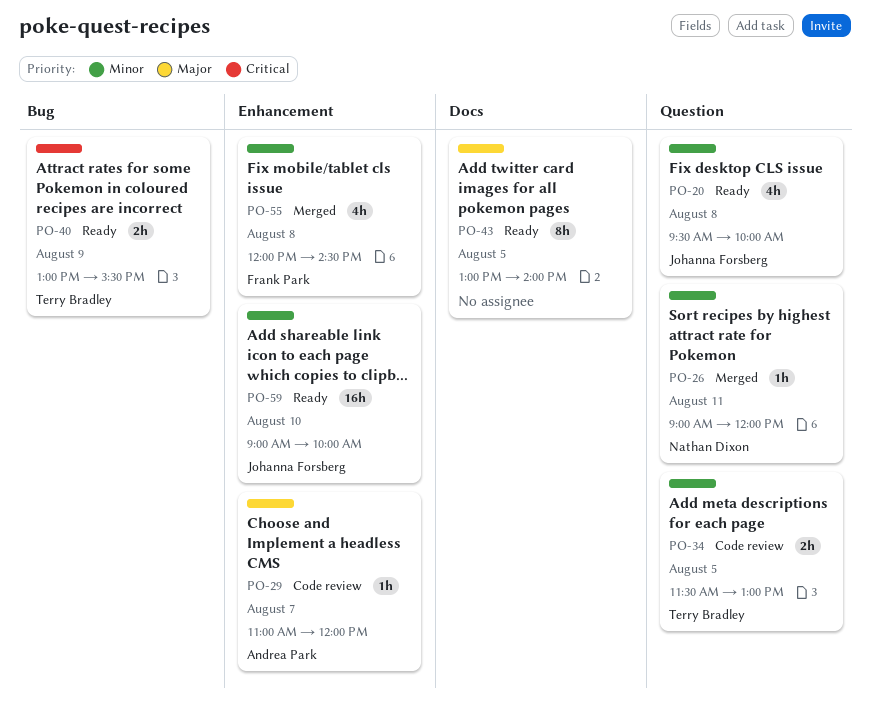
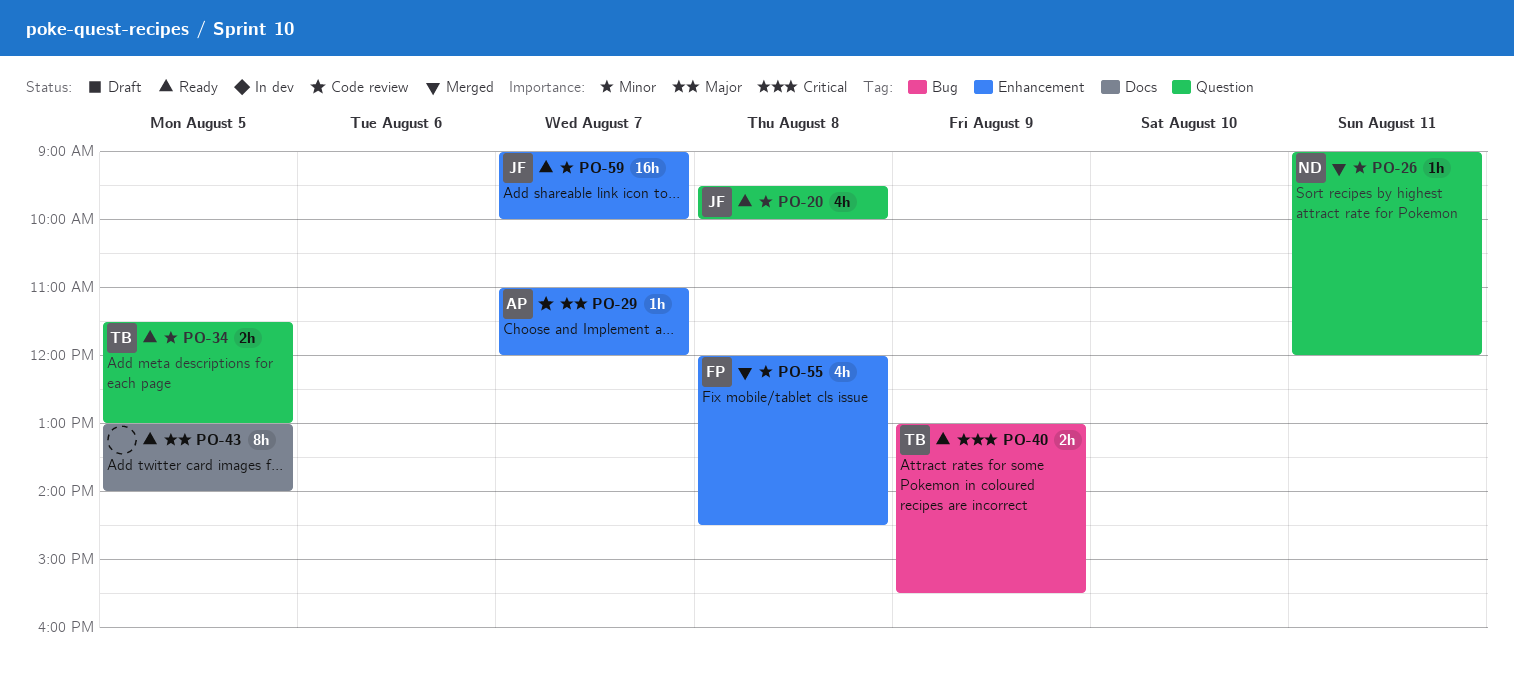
PO-34, status: Code review -> Ready
PO-59, day: Aug 10 -> Aug 7

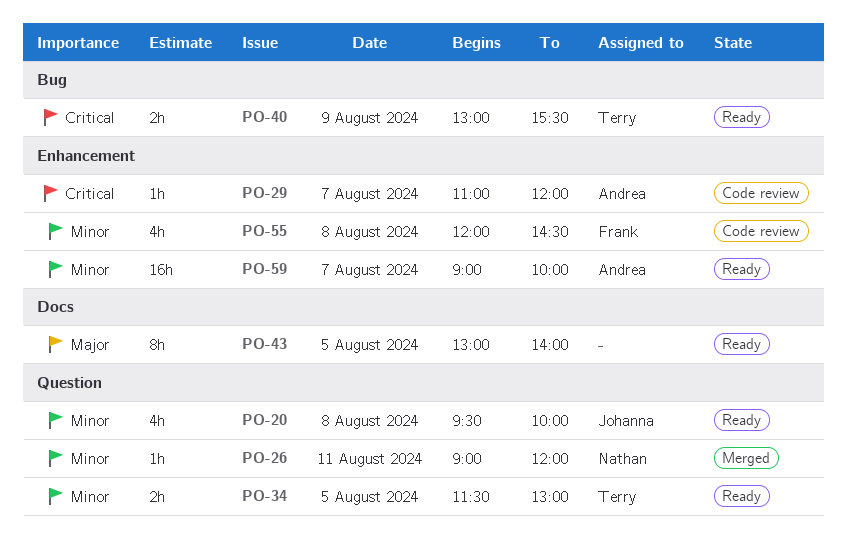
PO-29, priority: Major -> Critical
PO-55, status: Merged -> Code review
PO-59, owner: Johanna -> Andrea

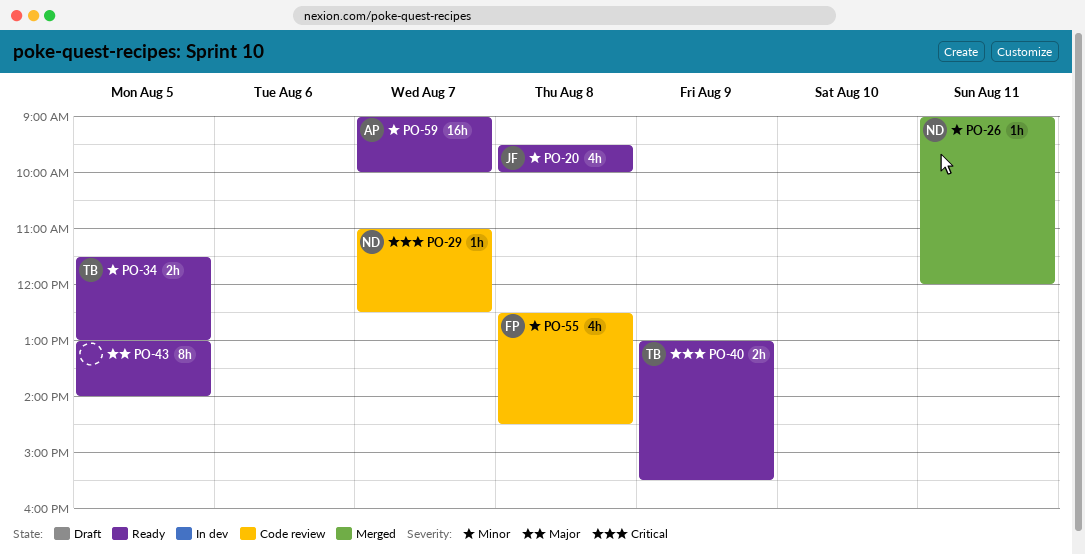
PO-29, owner: Andrea -> Nathan
PO-29, ends: 12:00 -> 12:30
PO-55, begins: 12:00 -> 12:30

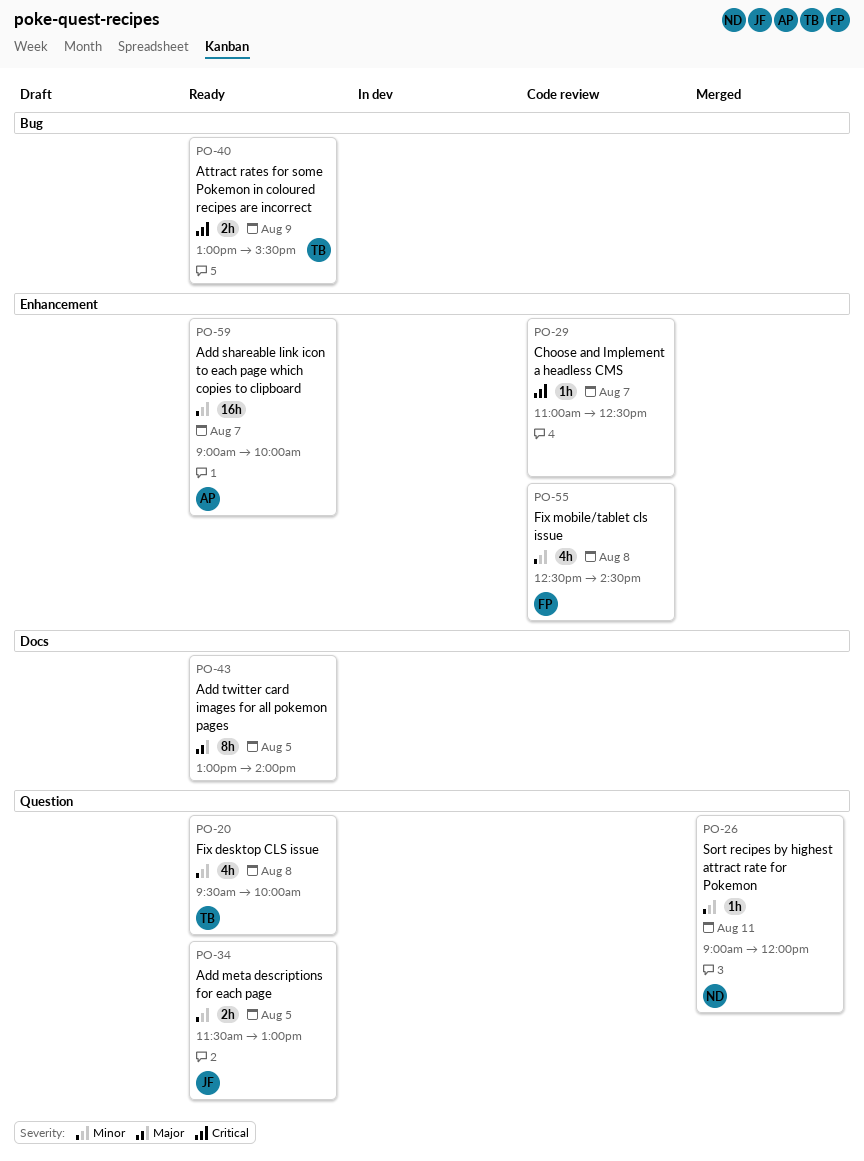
PO-20, owner: JF -> TB
PO-29, owner: ND -> none
PO-34, owner: TB -> JF

